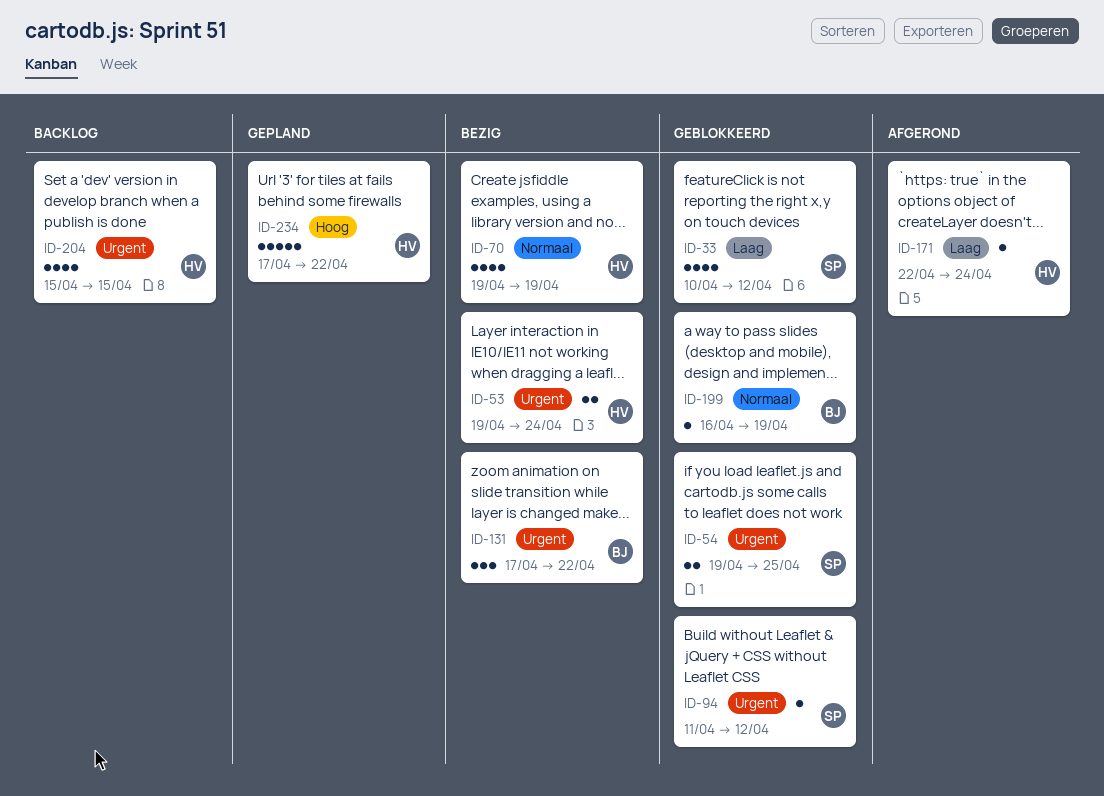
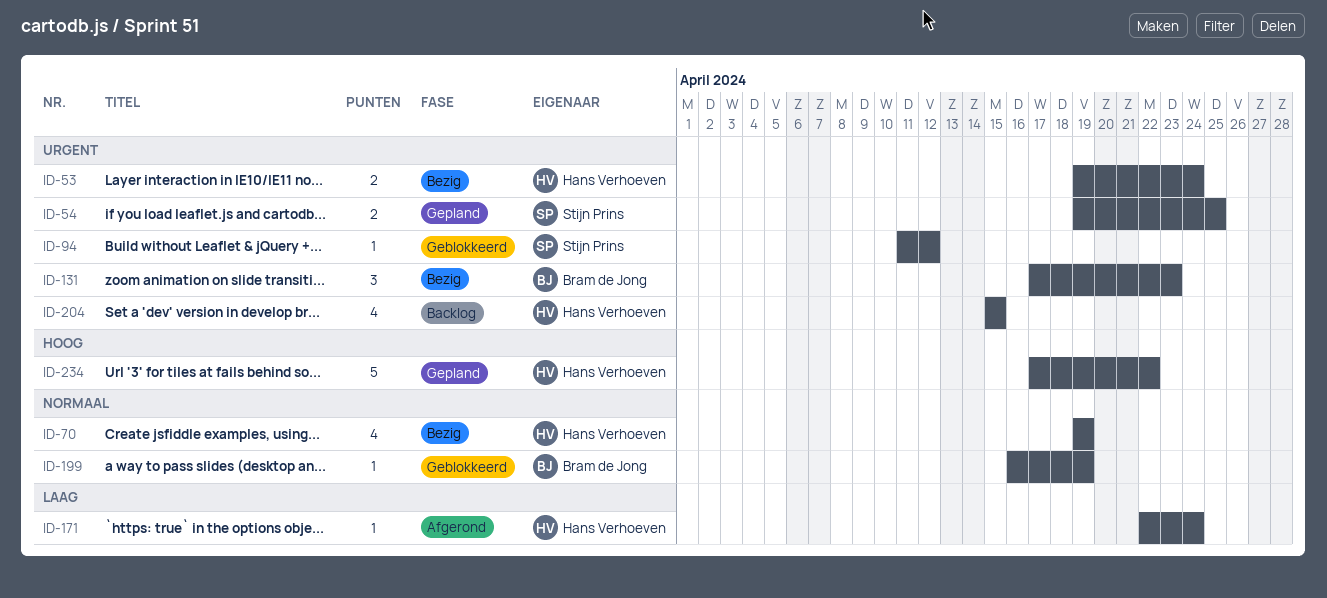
ID-33: present -> none
ID-54, status: Geblokkeerd -> Gepland
ID-131, due: Apr 22 -> Apr 23

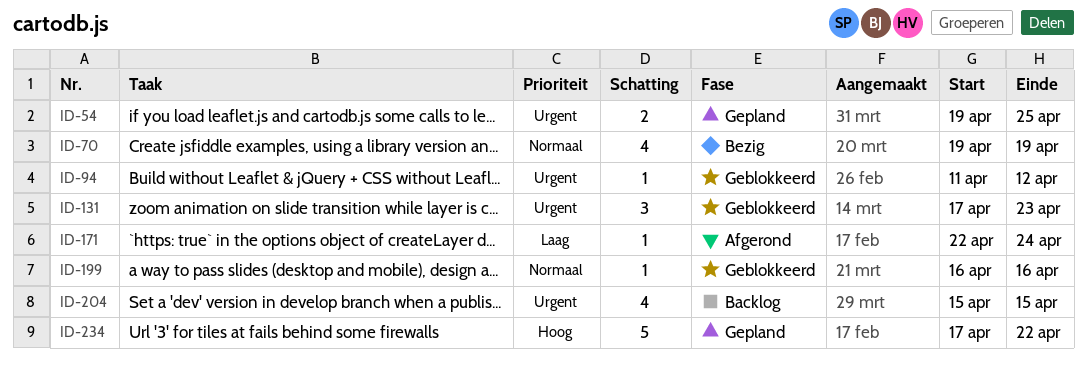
ID-53: present -> none
ID-131, status: Bezig -> Geblokkeerd
ID-199, due: Apr 19 -> Apr 16

